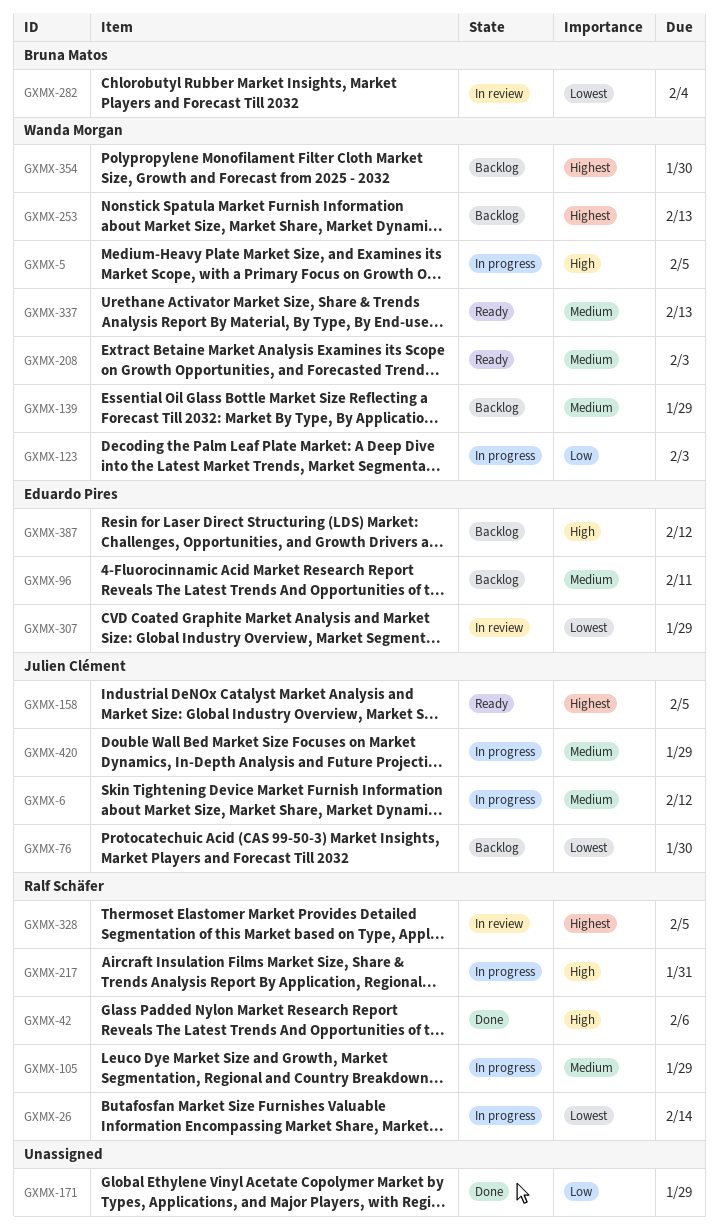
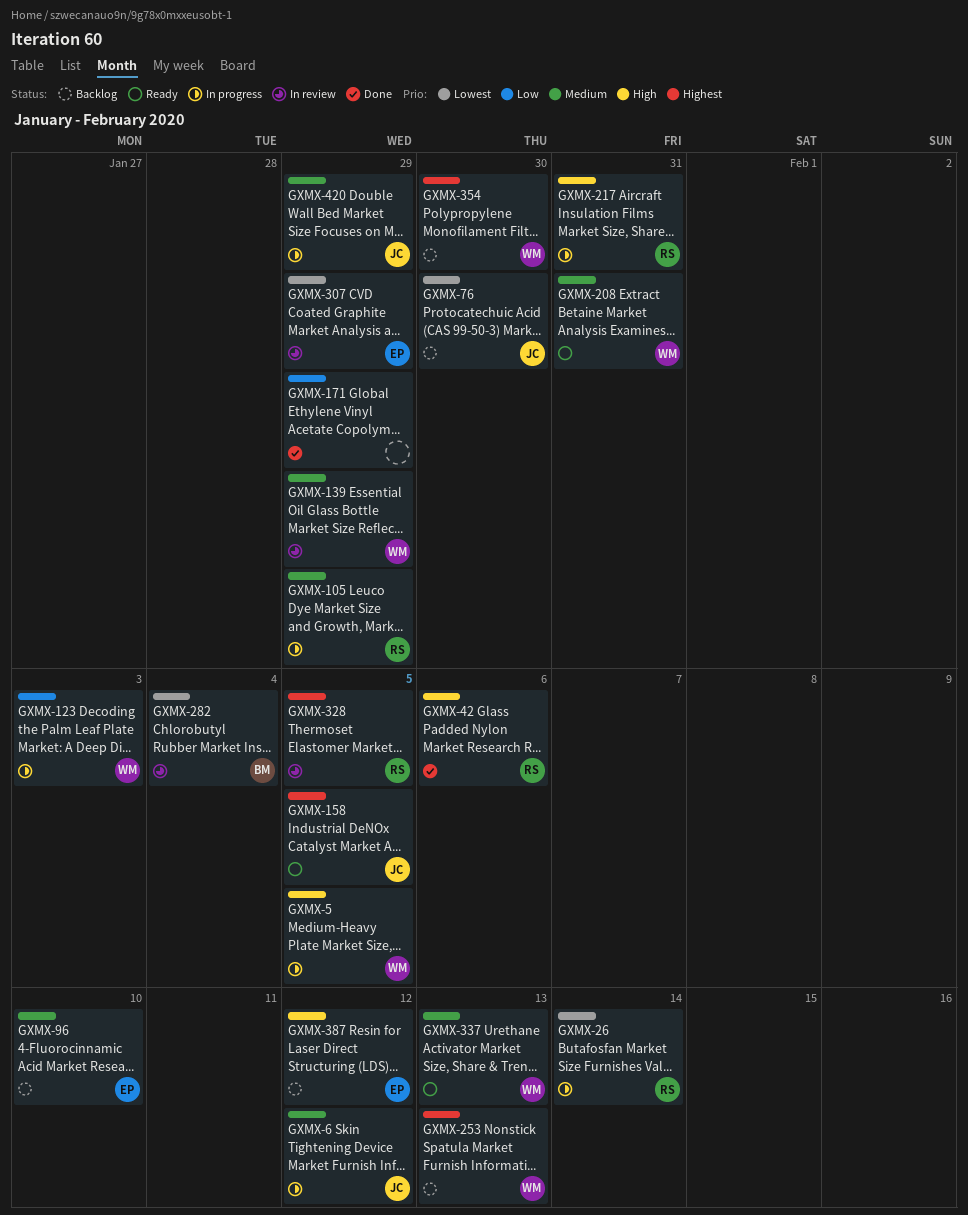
GXMX-96, due: Feb 11 -> Feb 10
GXMX-139, status: Backlog -> In review
GXMX-208, due: Feb 3 -> Jan 31

